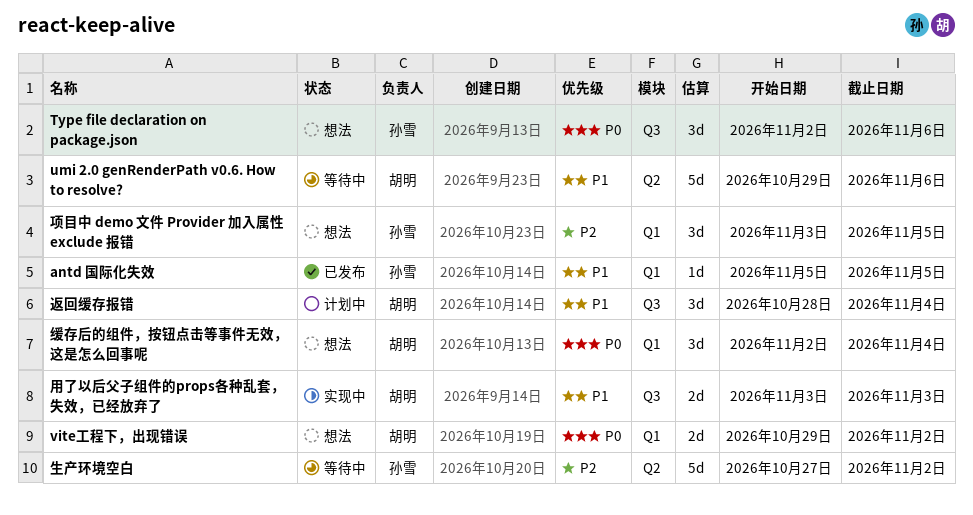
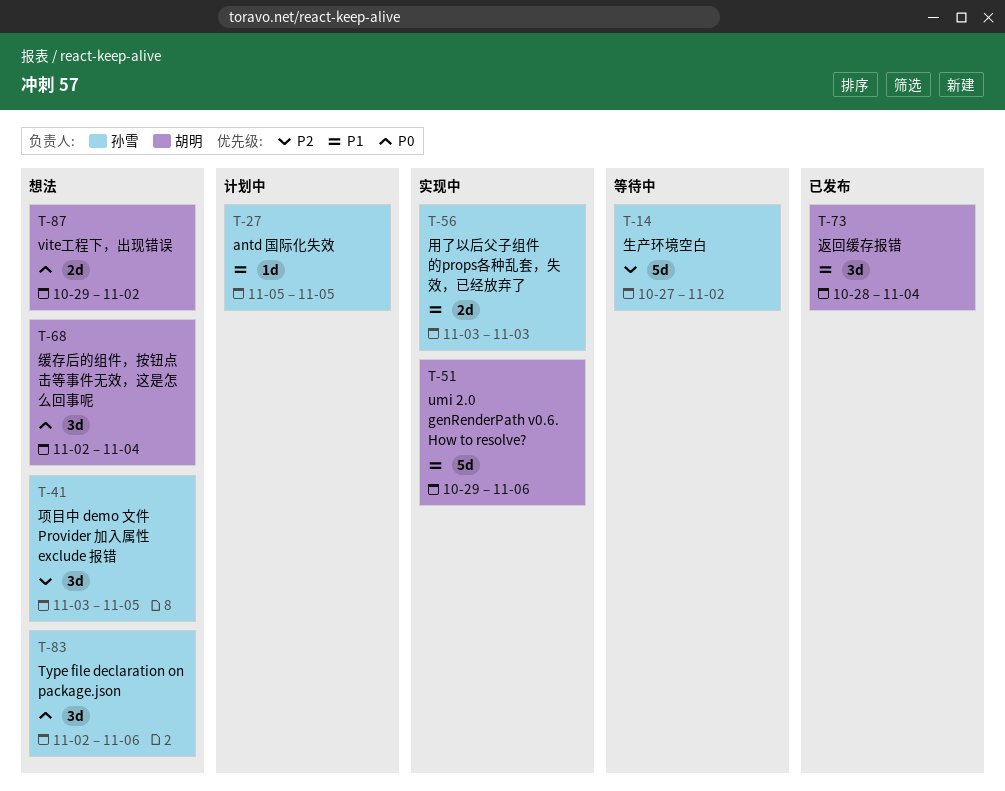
antd 国际化失效, status: 已发布 -> 计划中
umi 2.0 genRenderPath v0.6. How to resolve?, status: 等待中 -> 实现中
用了以后父子组件的props各种乱套，失效，已经放弃了, owner: 胡明 -> 孙雪
返回缓存报错, status: 计划中 -> 已发布

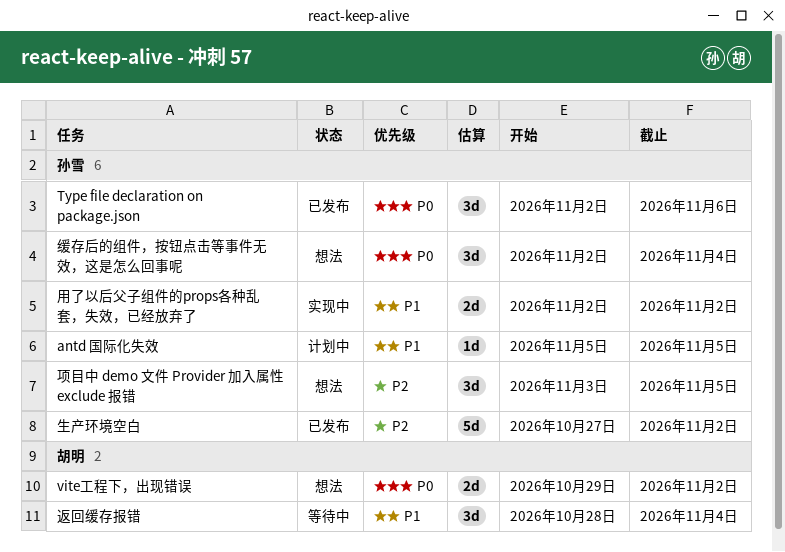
Type file declaration on package.json, status: 想法 -> 已发布
umi 2.0 genRenderPath v0.6. How to resolve?: present -> none
生产环境空白, status: 等待中 -> 已发布
用了以后父子组件的props各种乱套，失效，已经放弃了, start: Nov 3 -> Nov 2
用了以后父子组件的props各种乱套，失效，已经放弃了, due: Nov 3 -> Nov 2
缓存后的组件，按钮点击等事件无效，这是怎么回事呢, owner: 胡明 -> 孙雪
返回缓存报错, status: 已发布 -> 等待中

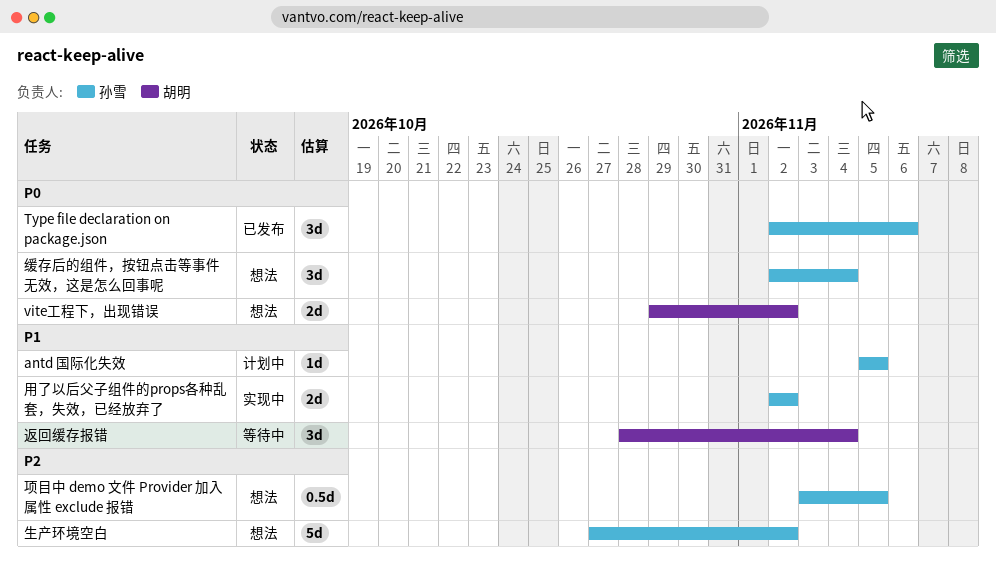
生产环境空白, status: 已发布 -> 想法
项目中 demo 文件 Provider 加入属性 exclude 报错, estimate: 3d -> 0.5d

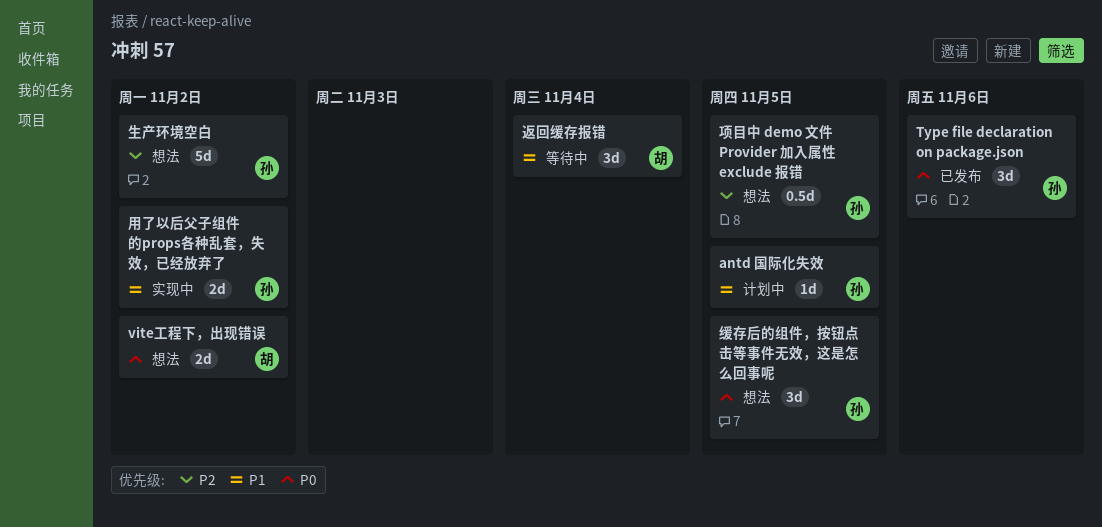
缓存后的组件，按钮点击等事件无效，这是怎么回事呢, due: Nov 4 -> Nov 5

